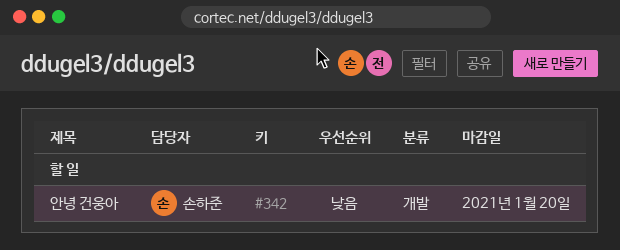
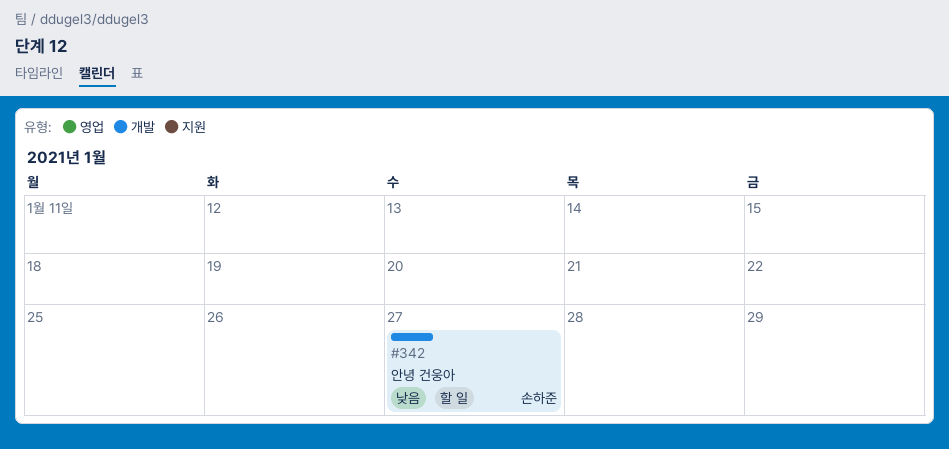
#342, due: Jan 20 -> Jan 27

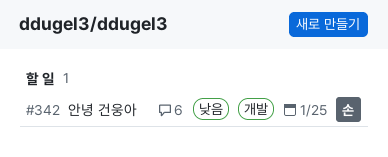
#342, due: Jan 27 -> Jan 25

